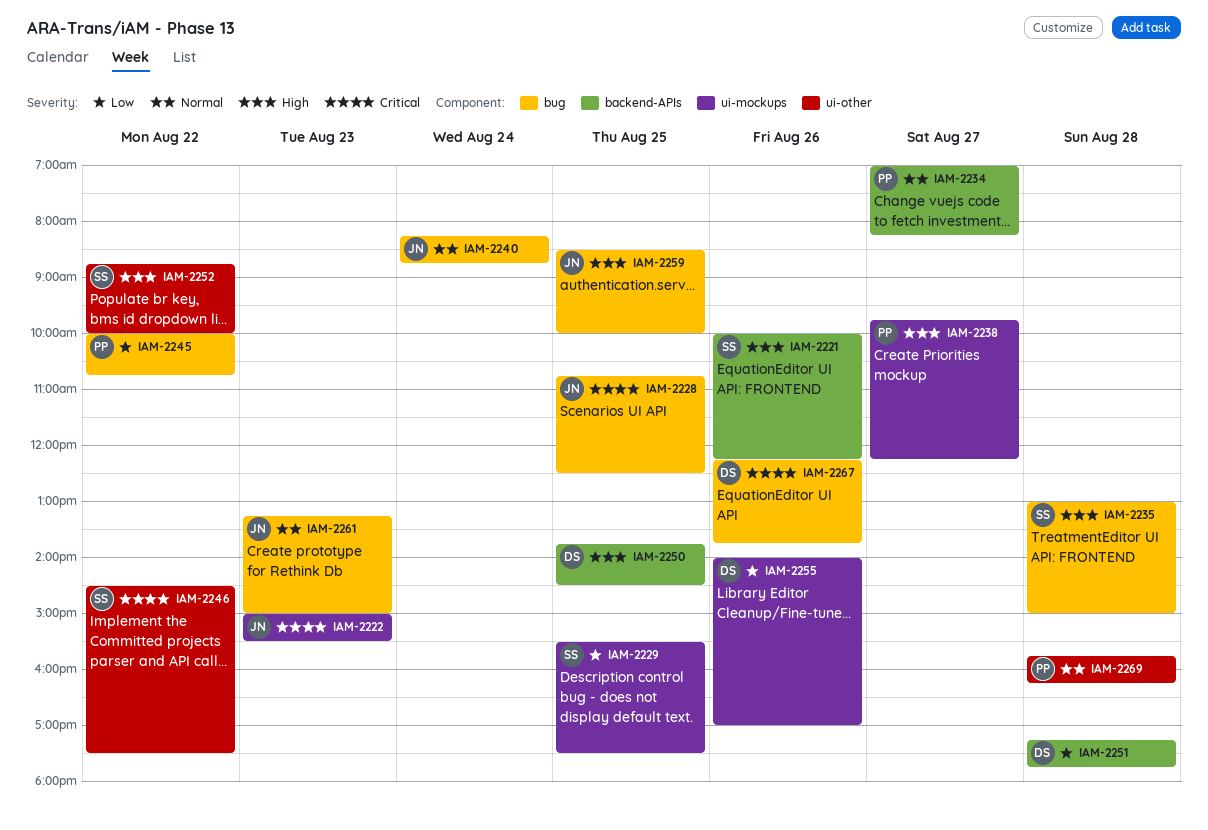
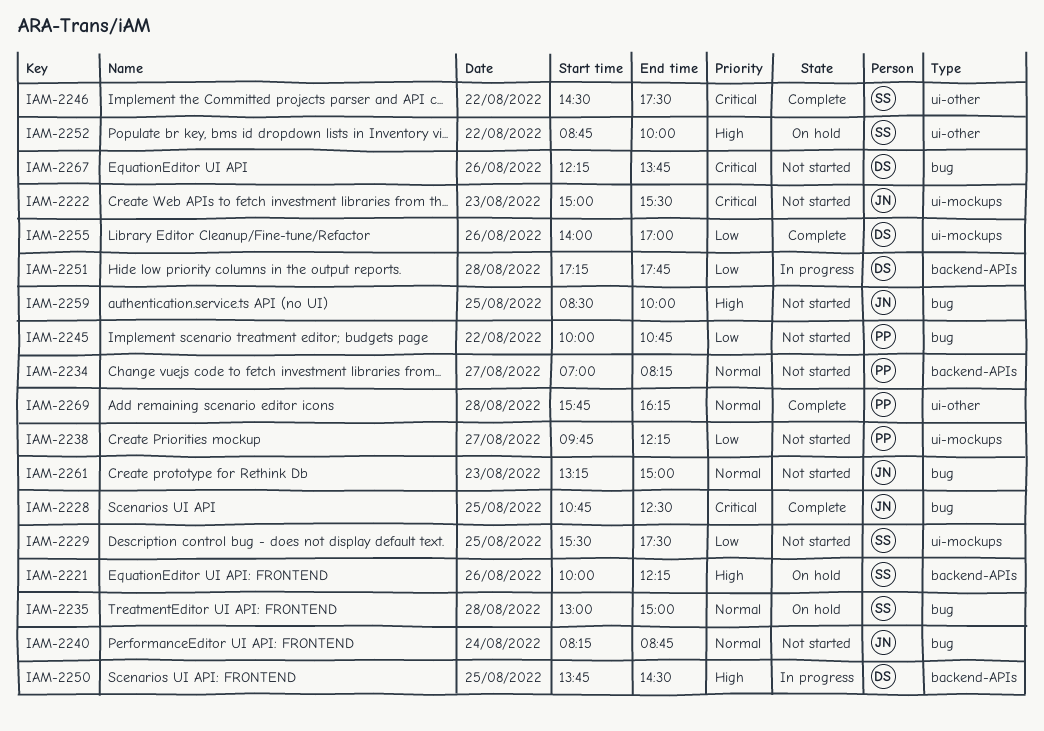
IAM-2235, priority: High -> Normal
IAM-2238, priority: High -> Low

